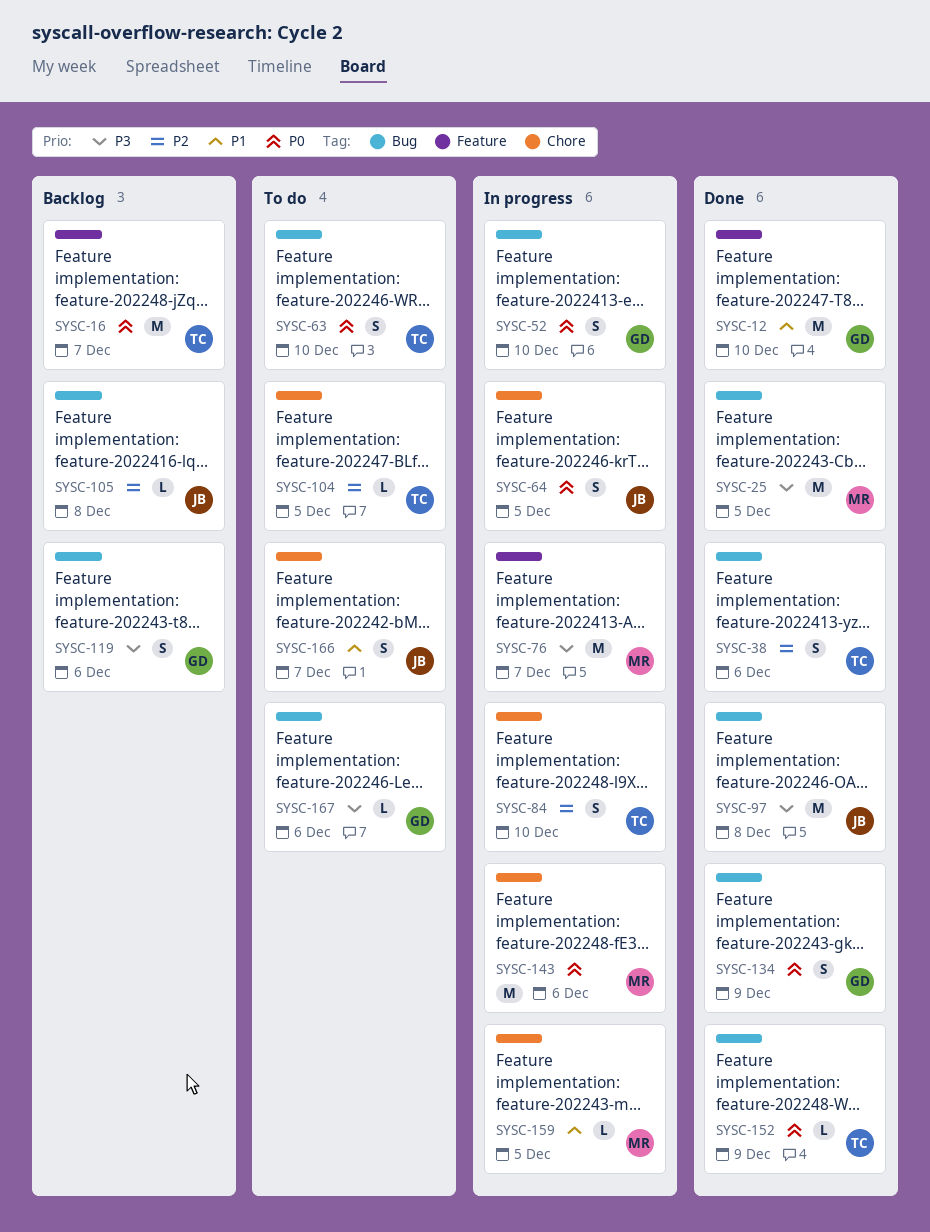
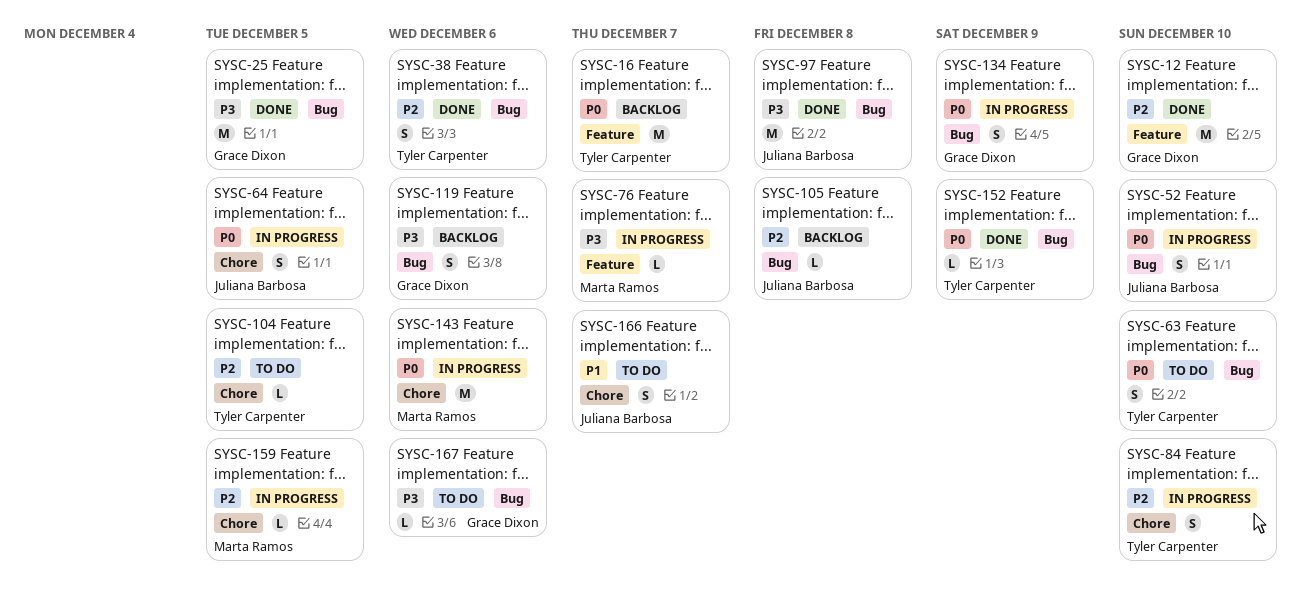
SYSC-12, priority: P1 -> P2
SYSC-25, owner: Marta Ramos -> Grace Dixon
SYSC-52, owner: Grace Dixon -> Juliana Barbosa
SYSC-76, estimate: M -> L
SYSC-134, status: Done -> In progress
SYSC-159, priority: P1 -> P2

